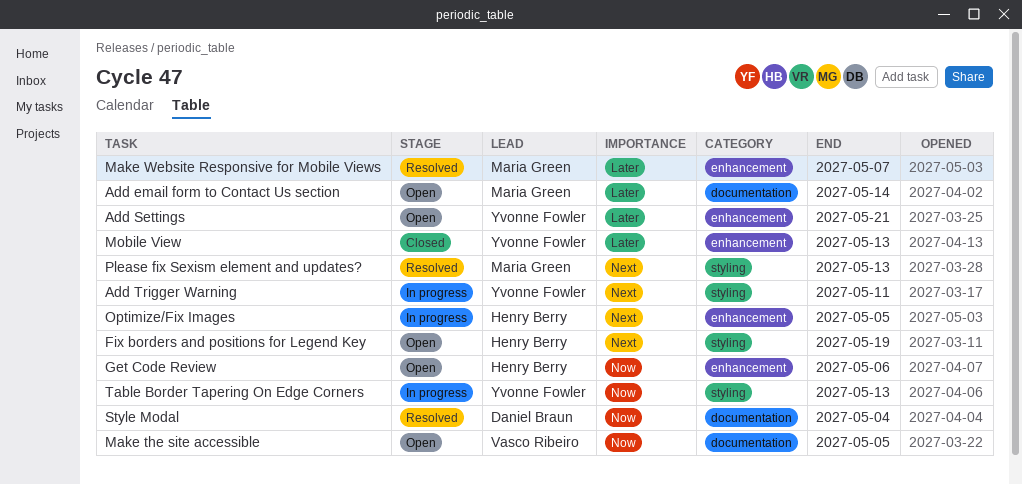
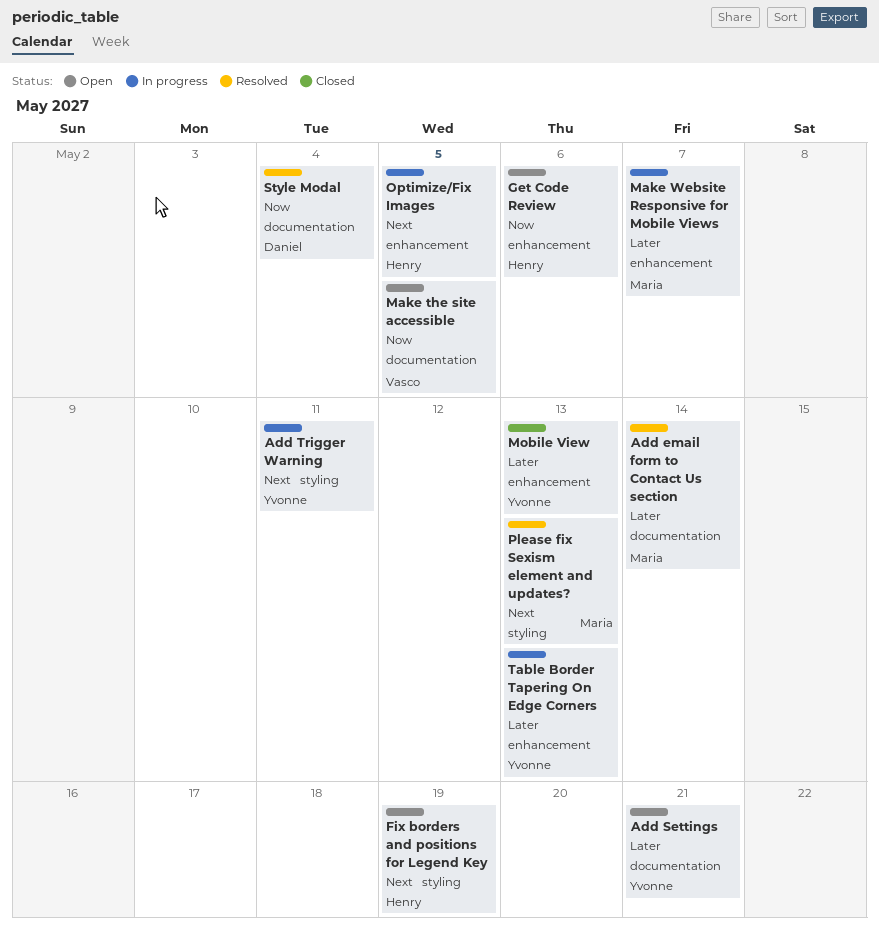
Add email form to Contact Us section, status: Open -> Resolved
Add Settings, label: enhancement -> documentation
Make Website Responsive for Mobile Views, status: Resolved -> In progress
Table Border Tapering On Edge Corners, priority: Now -> Later
Table Border Tapering On Edge Corners, label: styling -> enhancement

